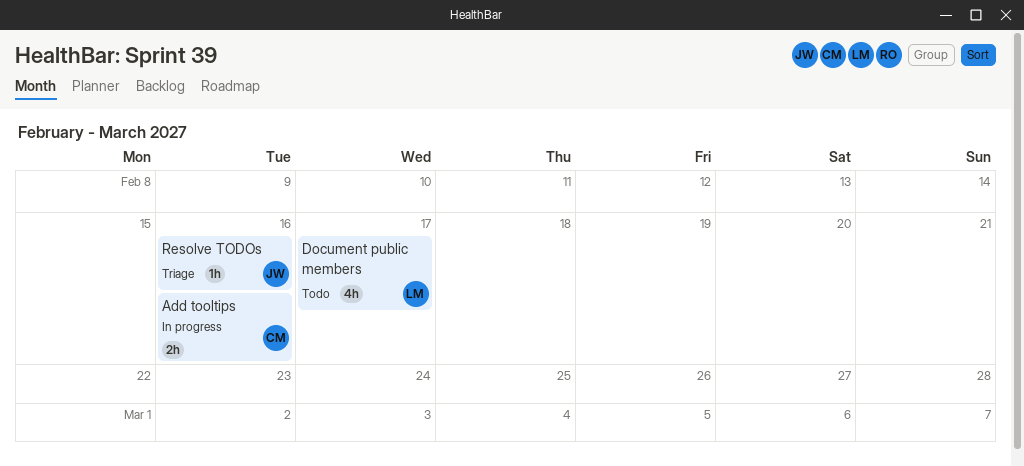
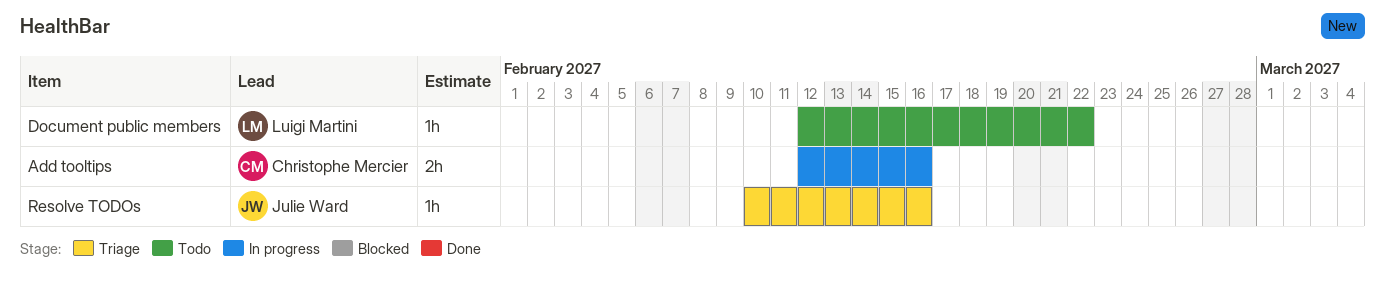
Document public members, estimate: 4h -> 1h
Document public members, due: Feb 17 -> Feb 22

